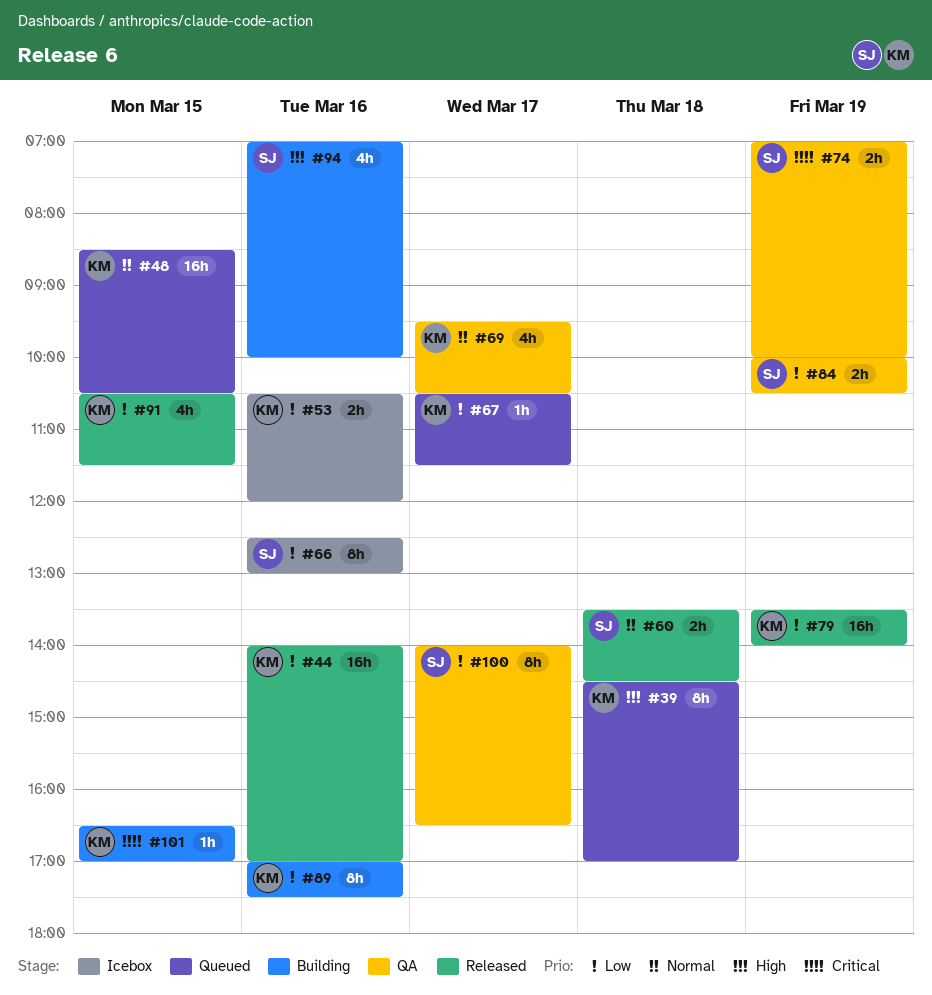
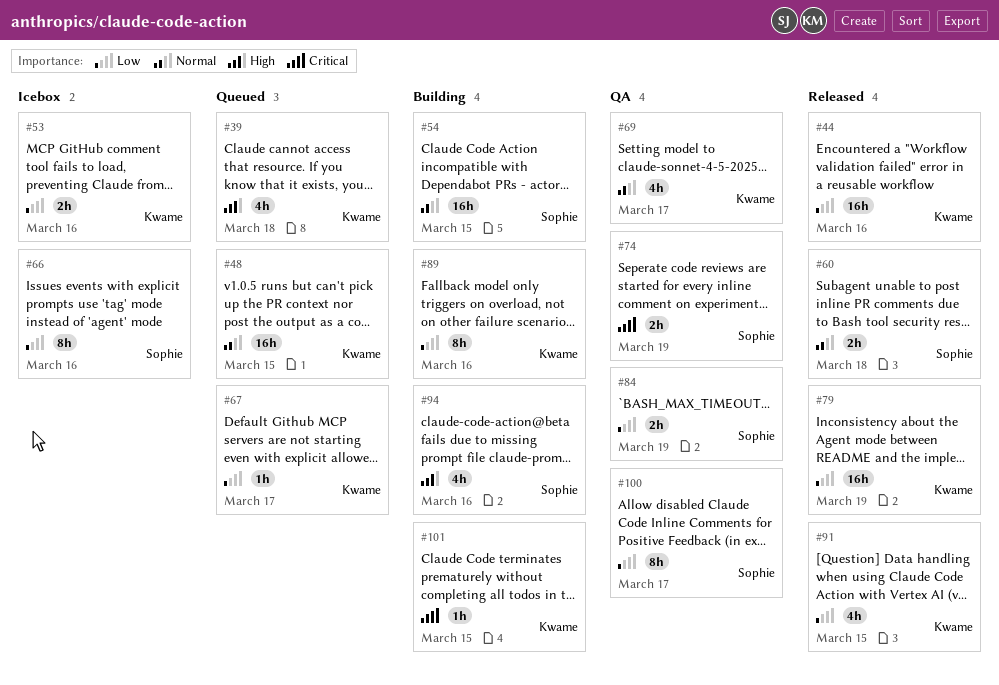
#39, estimate: 8h -> 4h
#54: none -> present

